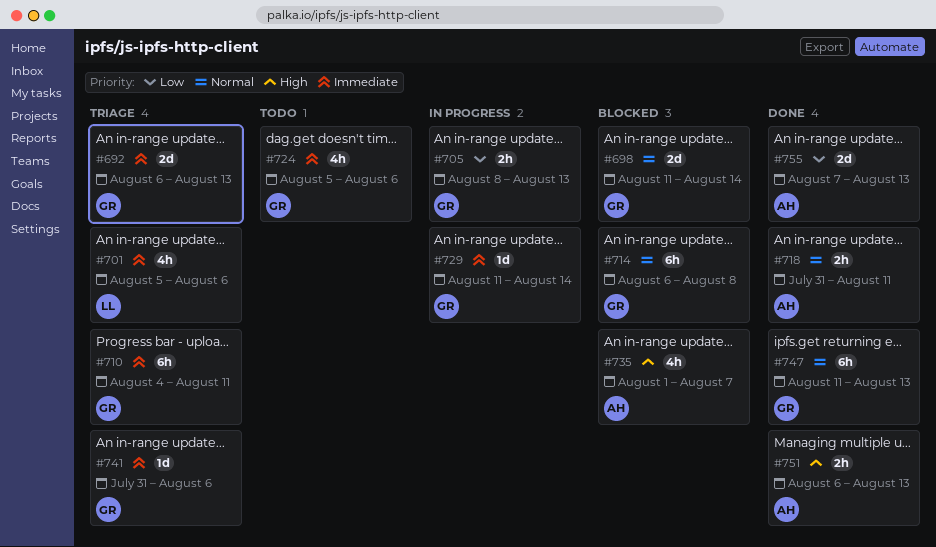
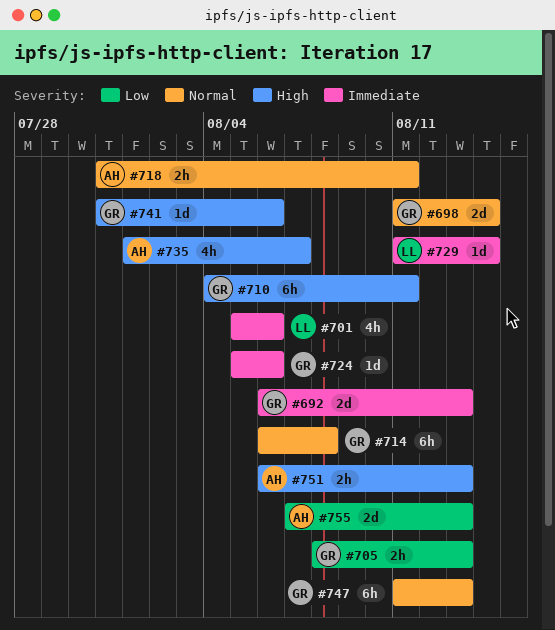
#710, priority: Immediate -> High
#724, estimate: 4h -> 1d
#729, owner: GR -> LL
#741, priority: Immediate -> High

